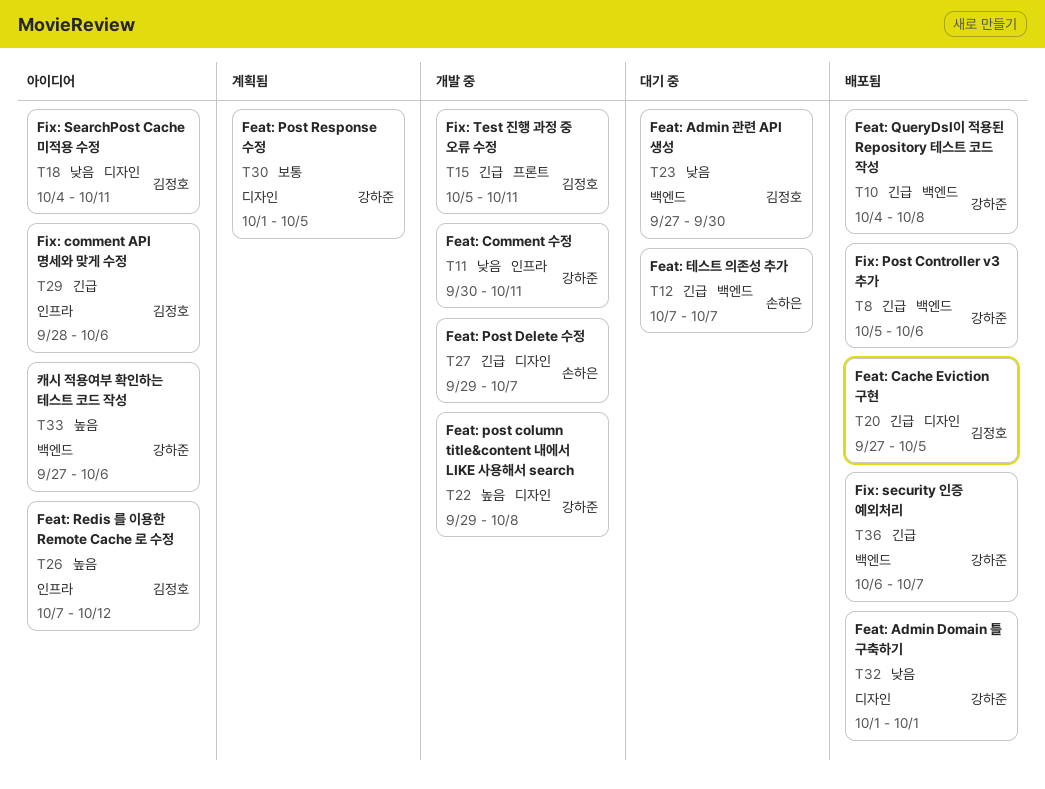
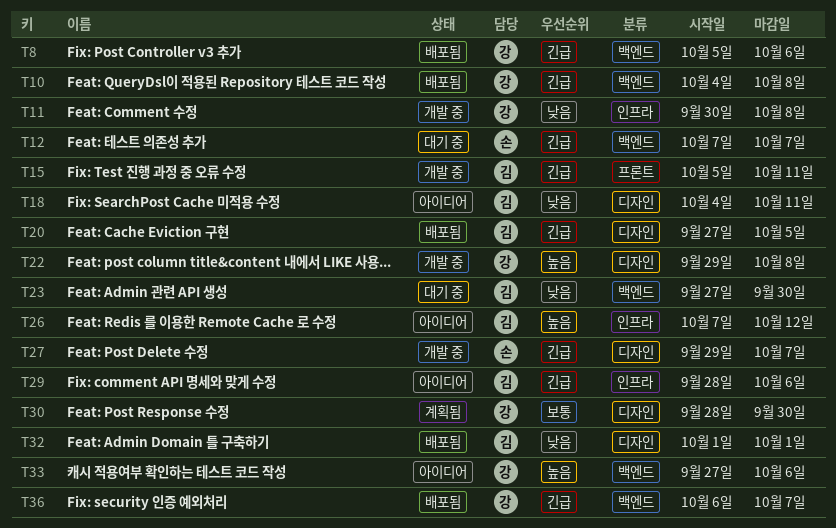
T11, due: Oct 11 -> Oct 8
T30, start: Oct 1 -> Sep 28
T30, due: Oct 5 -> Sep 30
T32, owner: 강하준 -> 김정호

